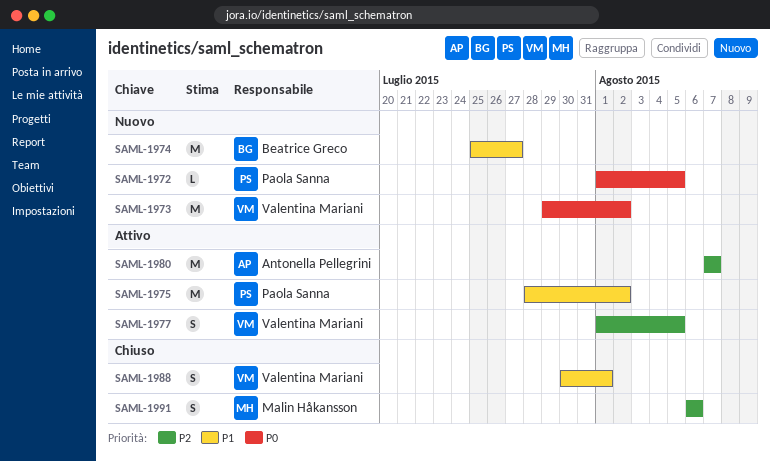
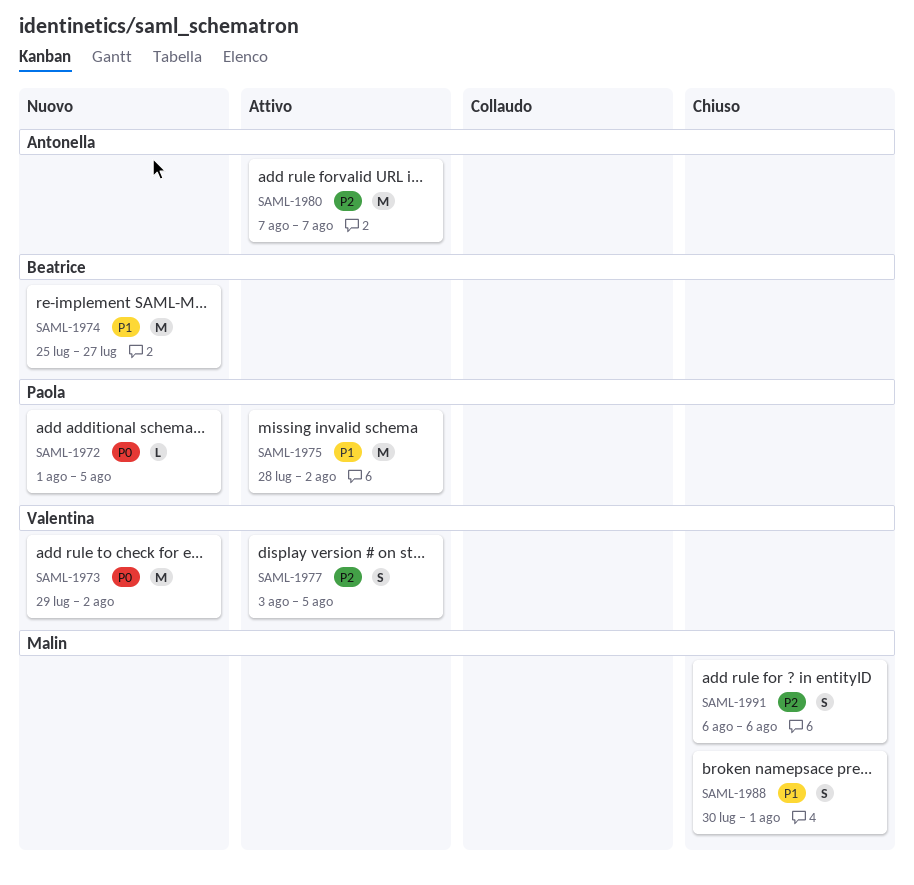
SAML-1977, start: Aug 1 -> Aug 3
SAML-1988, owner: Valentina Mariani -> Malin Håkansson

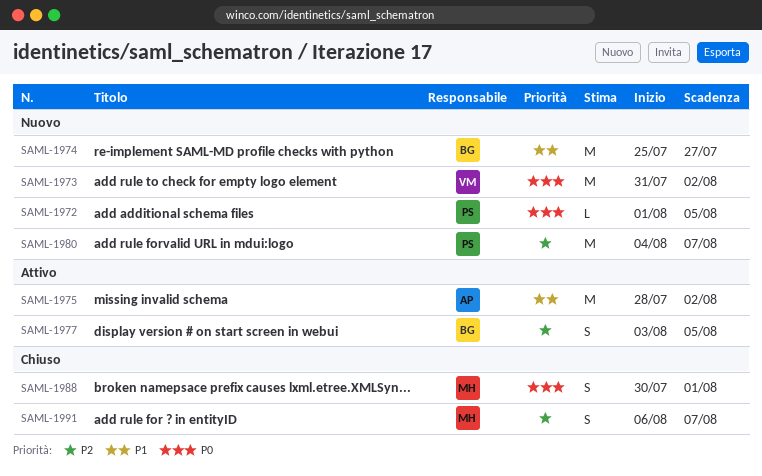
SAML-1973, start: Jul 29 -> Jul 31
SAML-1975, owner: Paola -> Antonella
SAML-1977, owner: Valentina -> Beatrice
SAML-1980, status: Attivo -> Nuovo
SAML-1980, owner: Antonella -> Paola
SAML-1980, start: Aug 7 -> Aug 4
SAML-1988, priority: P1 -> P0
SAML-1991, due: Aug 6 -> Aug 7

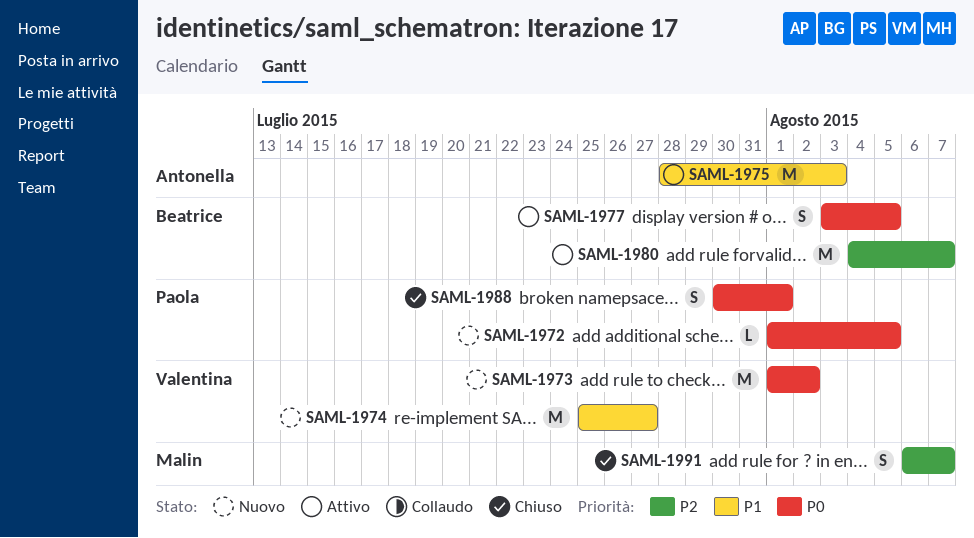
SAML-1973, start: Jul 31 -> Aug 1
SAML-1974, owner: Beatrice -> Valentina
SAML-1975, due: Aug 2 -> Aug 3
SAML-1977, priority: P2 -> P0
SAML-1980, status: Nuovo -> Attivo
SAML-1980, owner: Paola -> Beatrice
SAML-1988, owner: Malin -> Paola

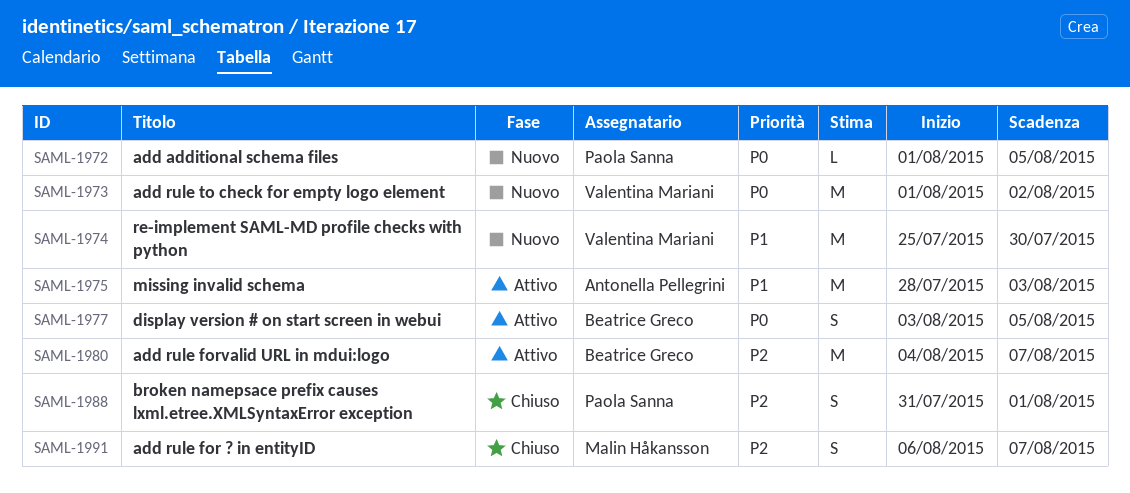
SAML-1974, due: Jul 27 -> Jul 30
SAML-1988, priority: P0 -> P2
SAML-1988, start: Jul 30 -> Jul 31

